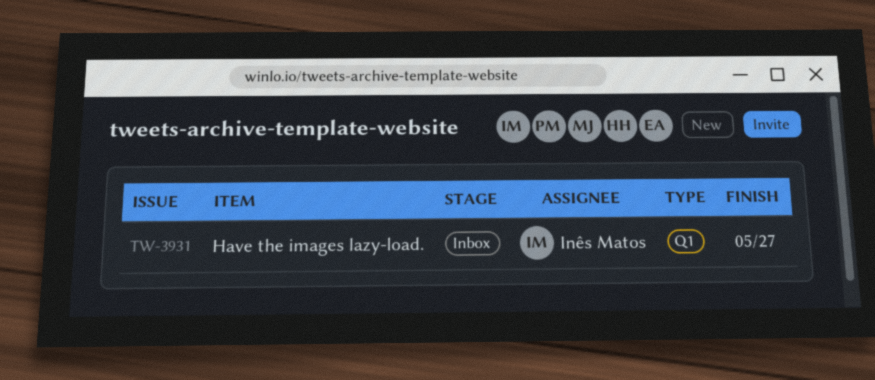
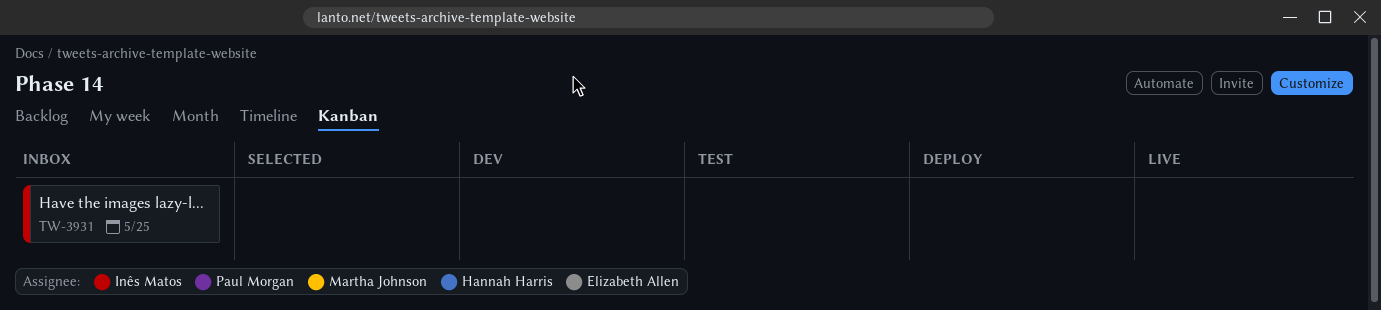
TW-3931, due: May 27 -> May 25

